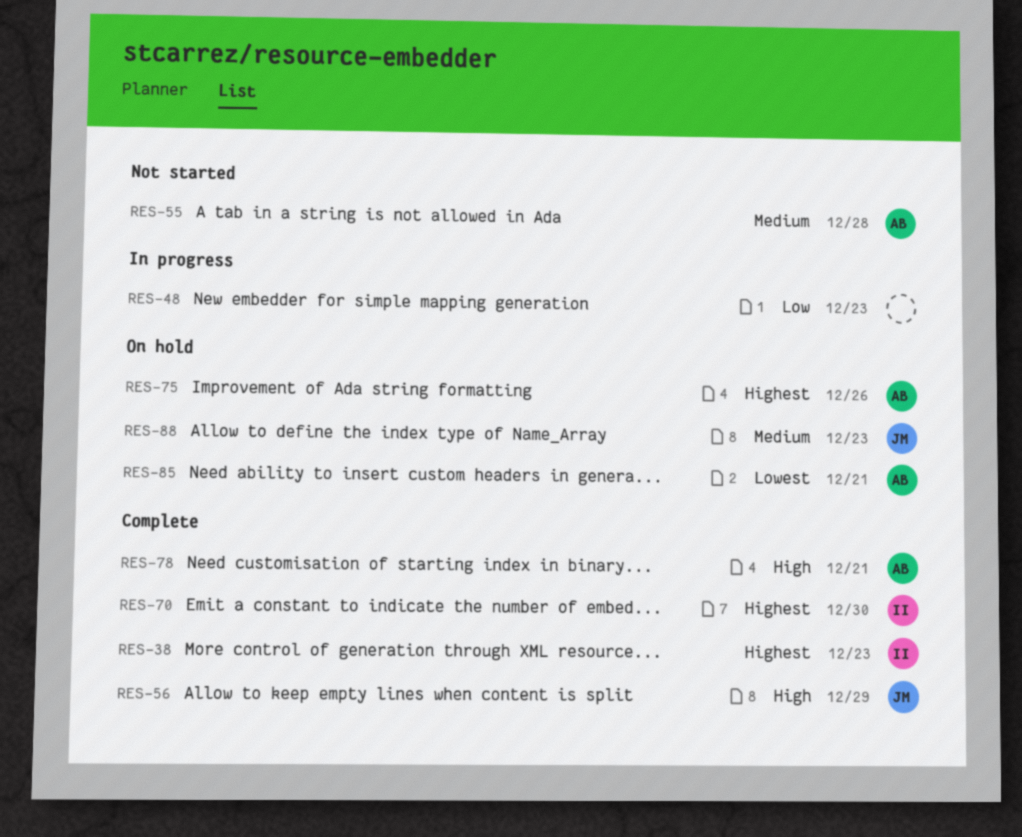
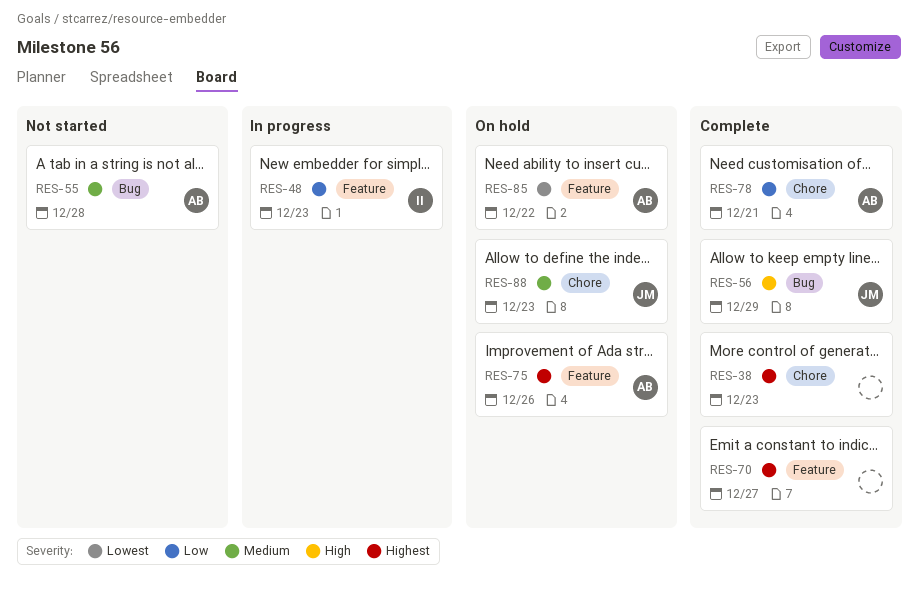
RES-38, owner: II -> none
RES-48, owner: none -> II
RES-70, owner: II -> none
RES-70, due: Dec 30 -> Dec 27
RES-78, priority: High -> Low
RES-85, due: Dec 21 -> Dec 22

